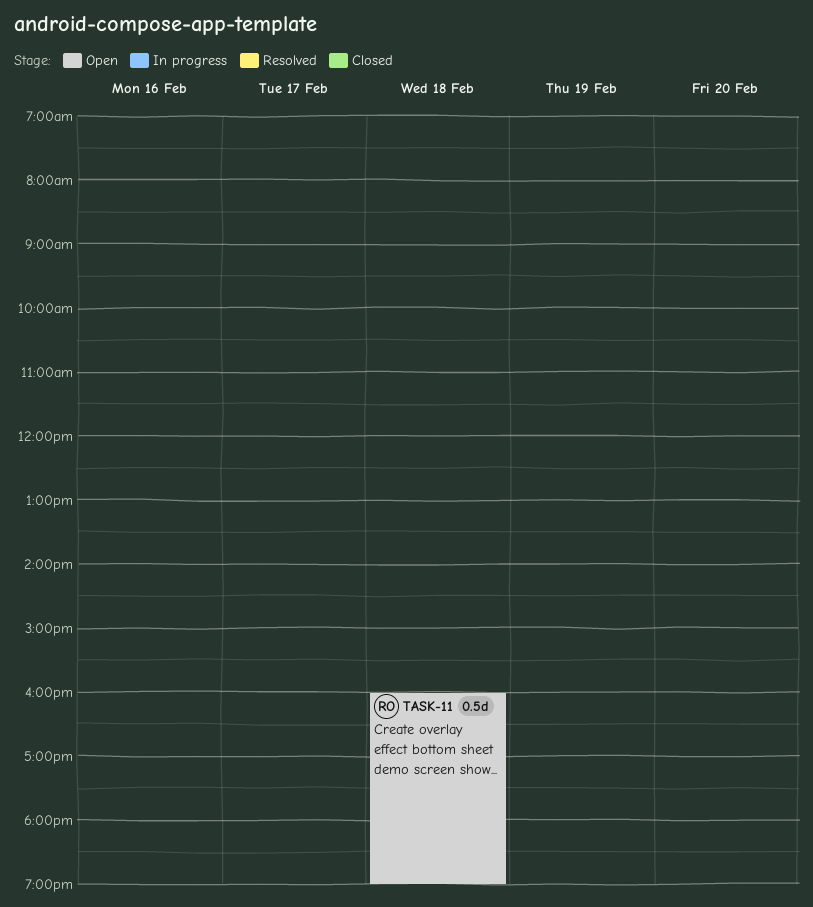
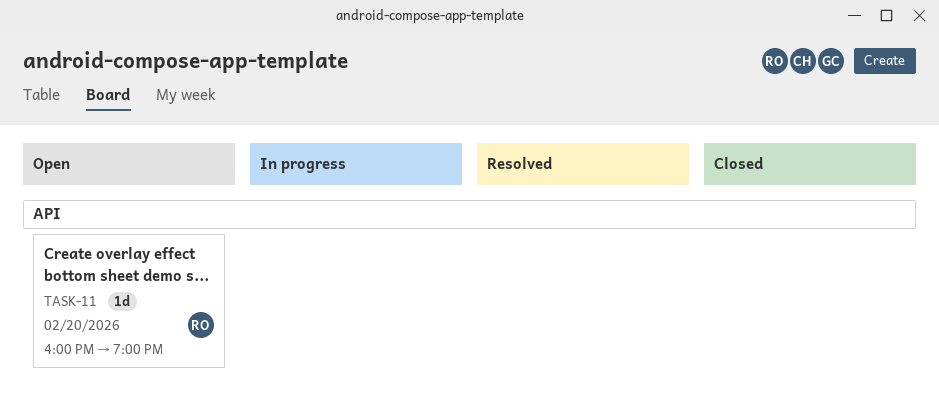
TASK-11, estimate: 0.5d -> 1d
TASK-11, day: Feb 18 -> Feb 20

